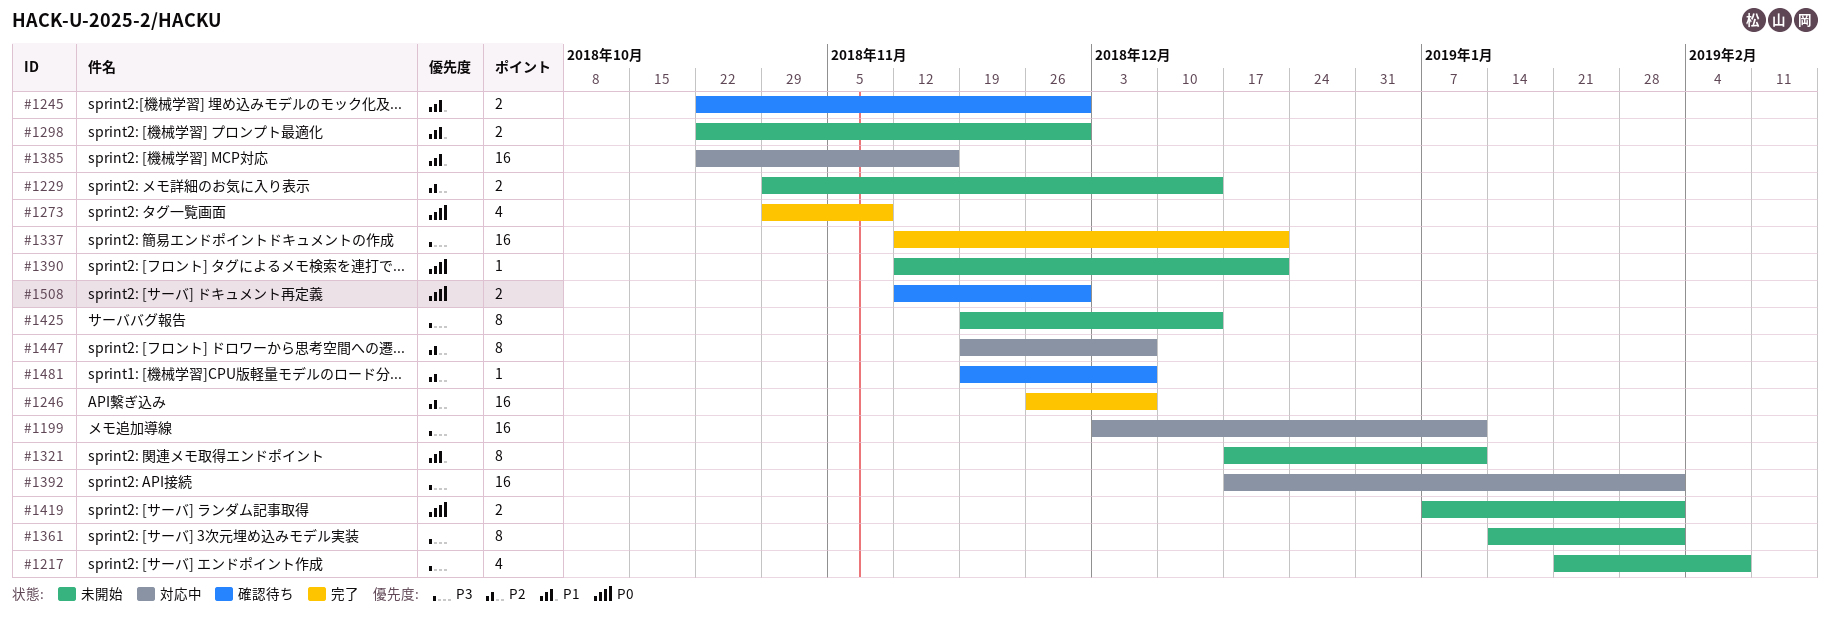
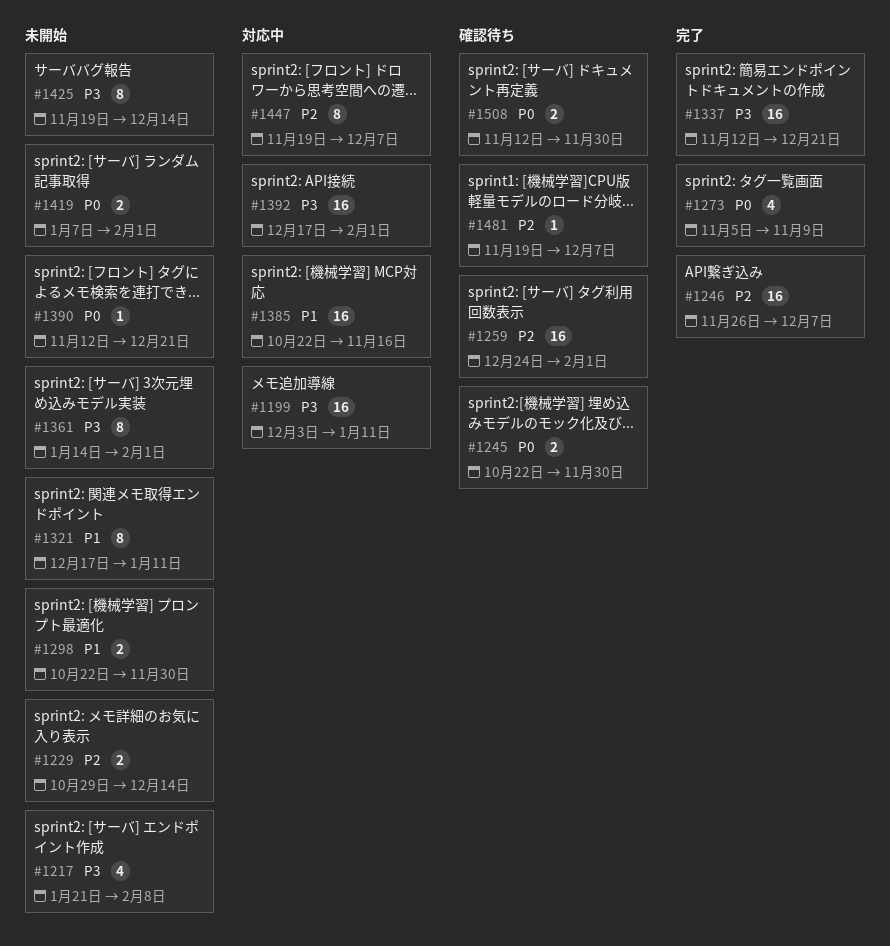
#1245, priority: P1 -> P0
#1259: none -> present
#1273, start: Oct 29 -> Nov 5

